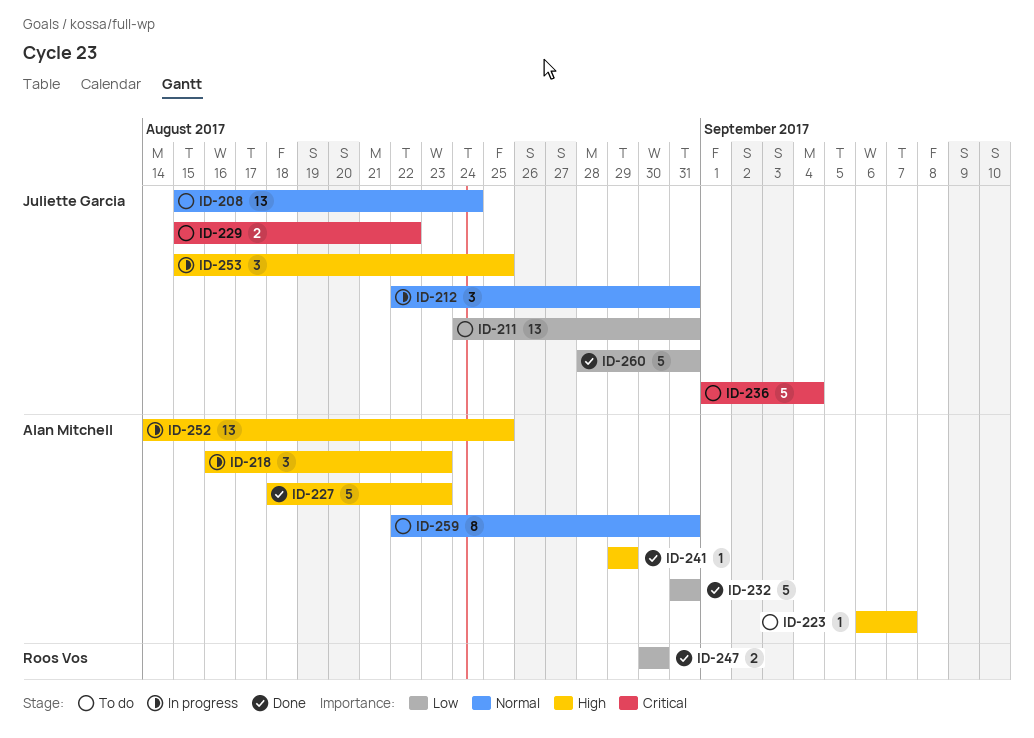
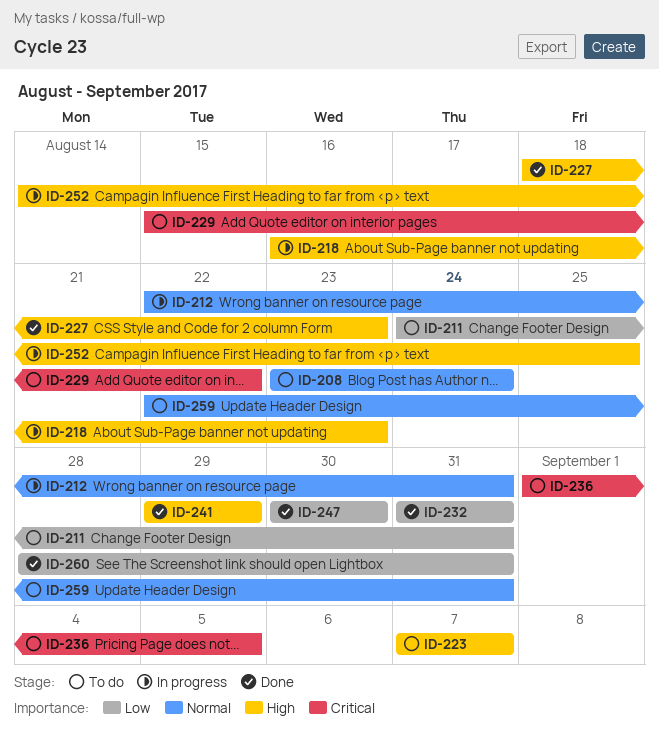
ID-208, start: Aug 15 -> Aug 23
ID-223, start: Sep 6 -> Sep 7
ID-236, due: Sep 4 -> Sep 5
ID-253: present -> none

